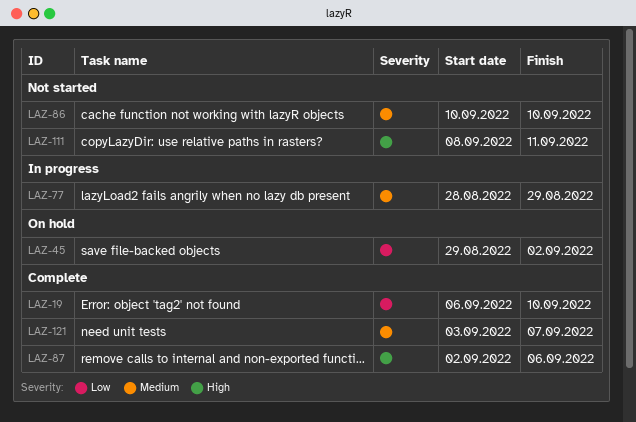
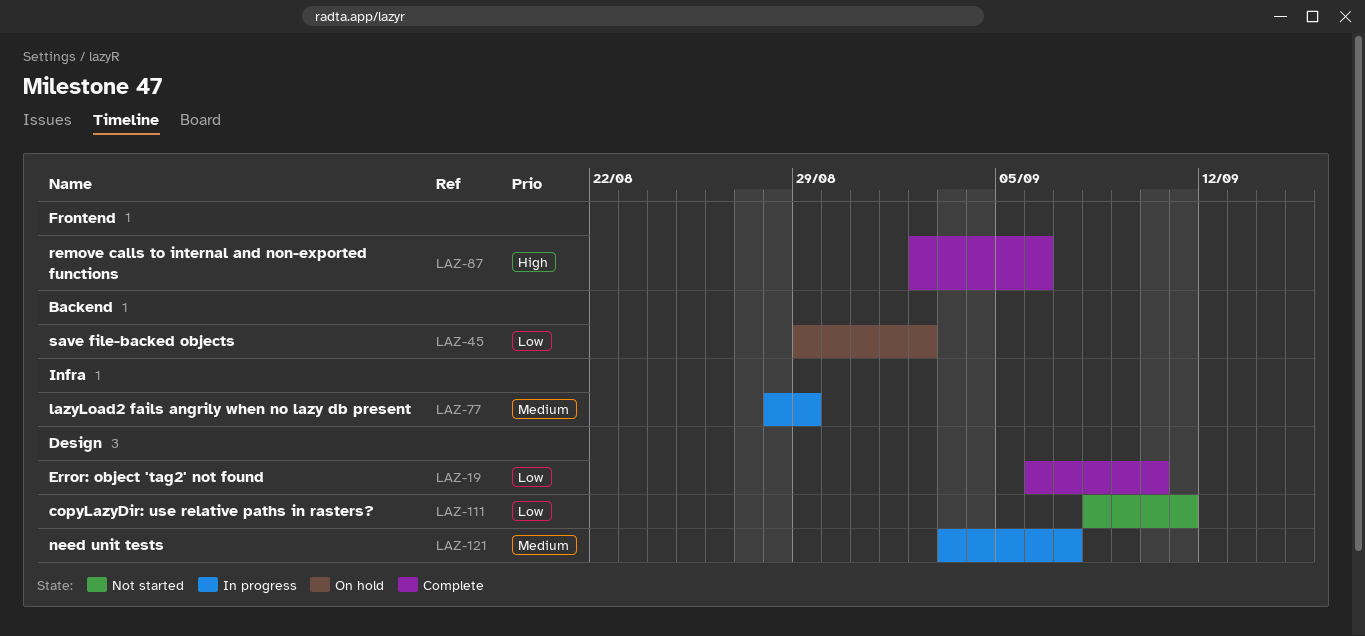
LAZ-86: present -> none
LAZ-111, priority: High -> Low
LAZ-121, status: Complete -> In progress

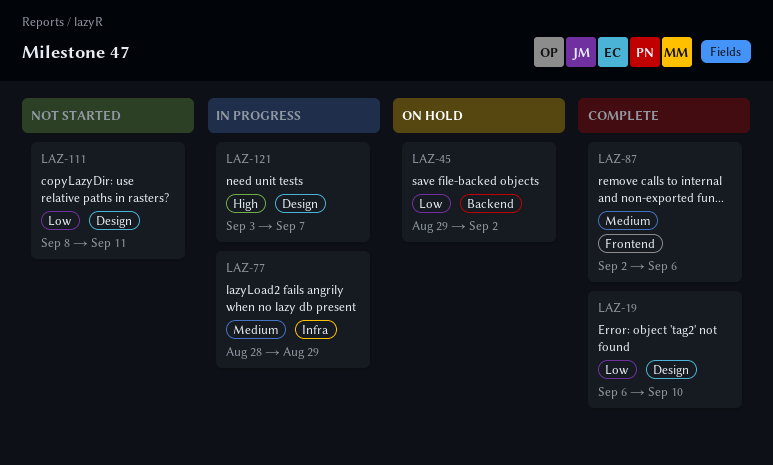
LAZ-87, priority: High -> Medium
LAZ-121, priority: Medium -> High

